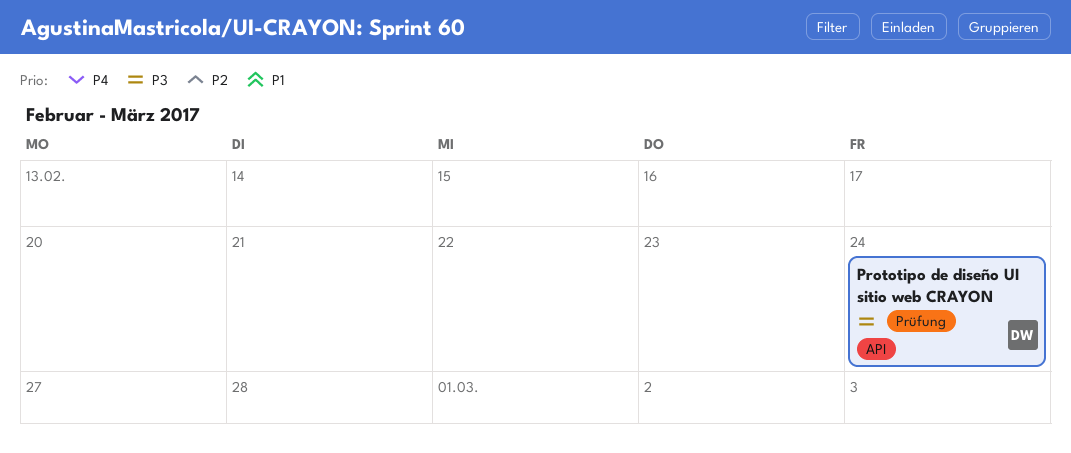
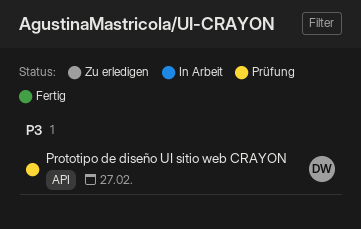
Prototipo de diseño UI sitio web CRAYON, due: Feb 24 -> Feb 27

